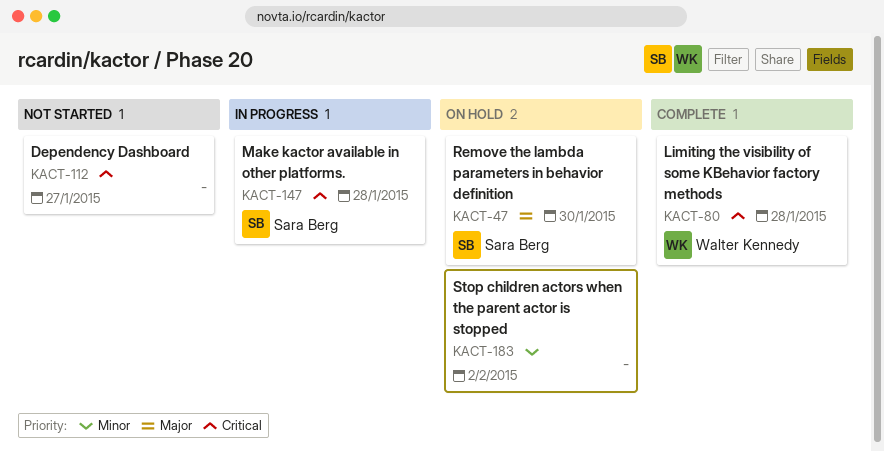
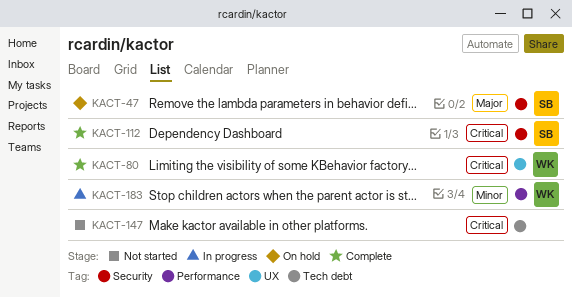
KACT-112, status: Not started -> Complete
KACT-112, owner: none -> Sara Berg
KACT-147, status: In progress -> Not started
KACT-147, owner: Sara Berg -> none
KACT-183, status: On hold -> In progress
KACT-183, owner: none -> Walter Kennedy

